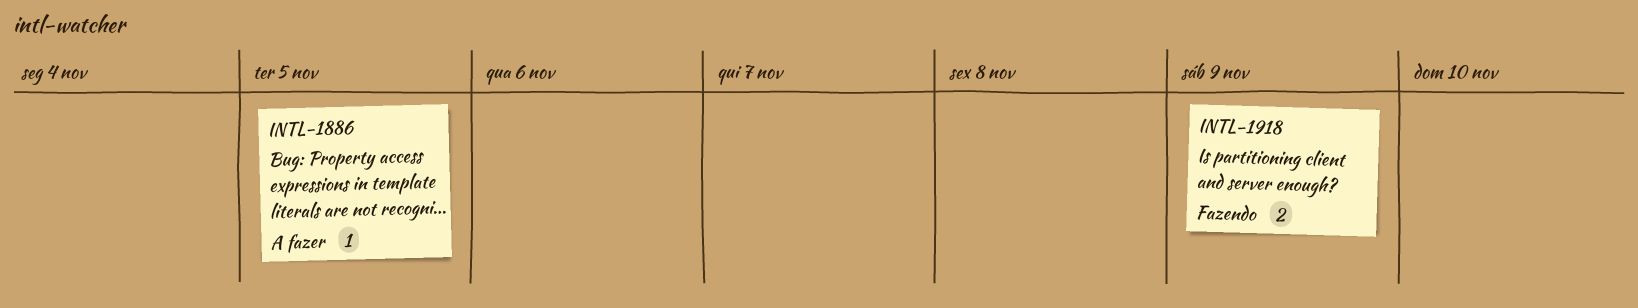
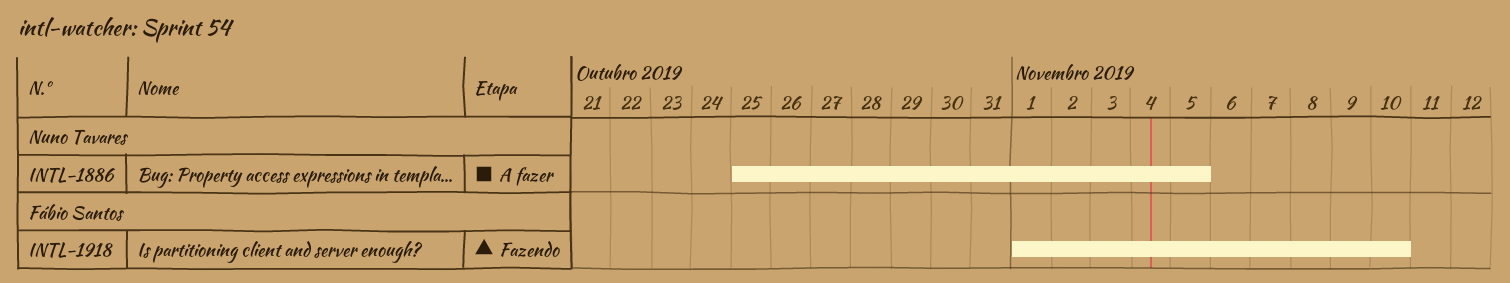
INTL-1918, due: Nov 9 -> Nov 10

